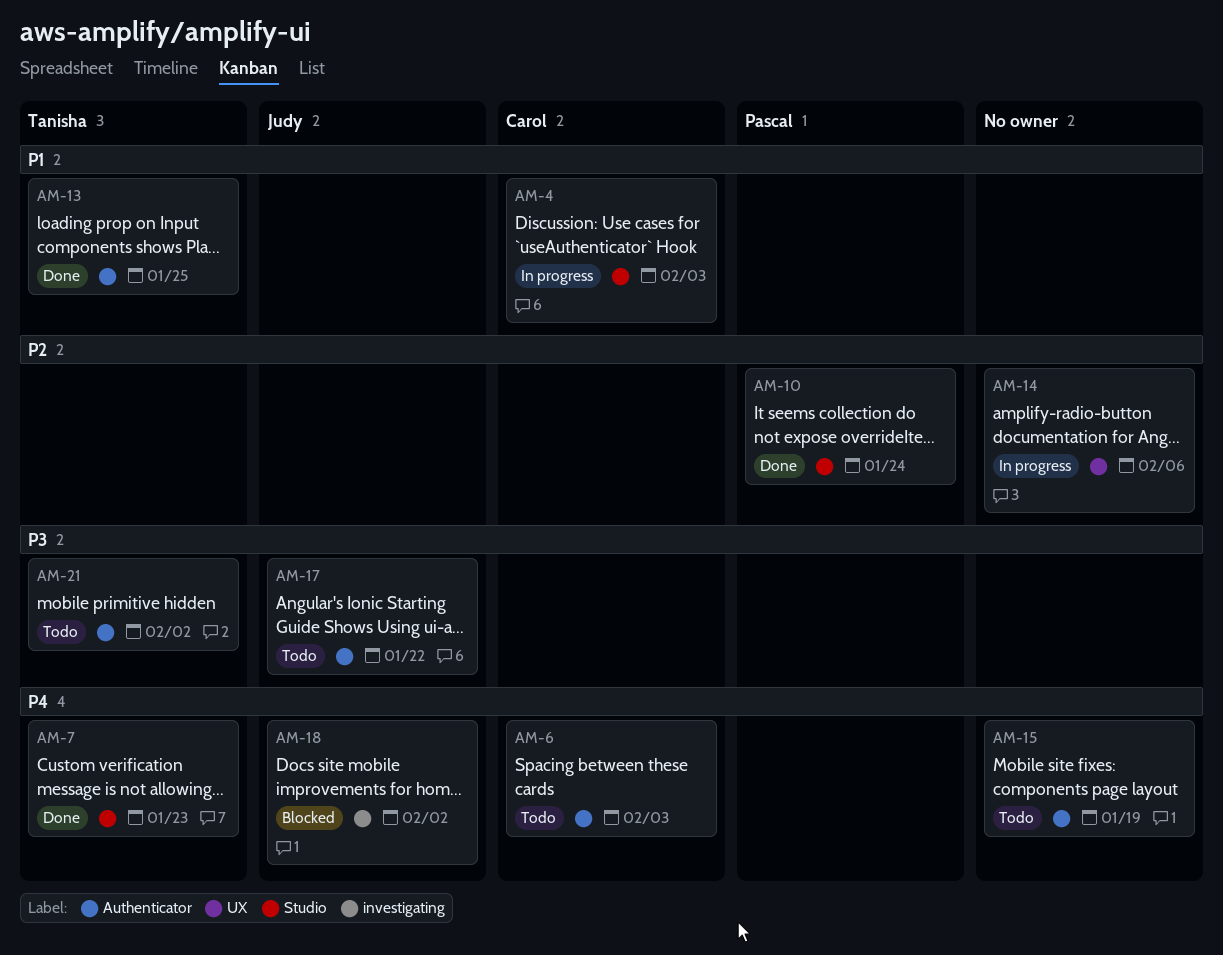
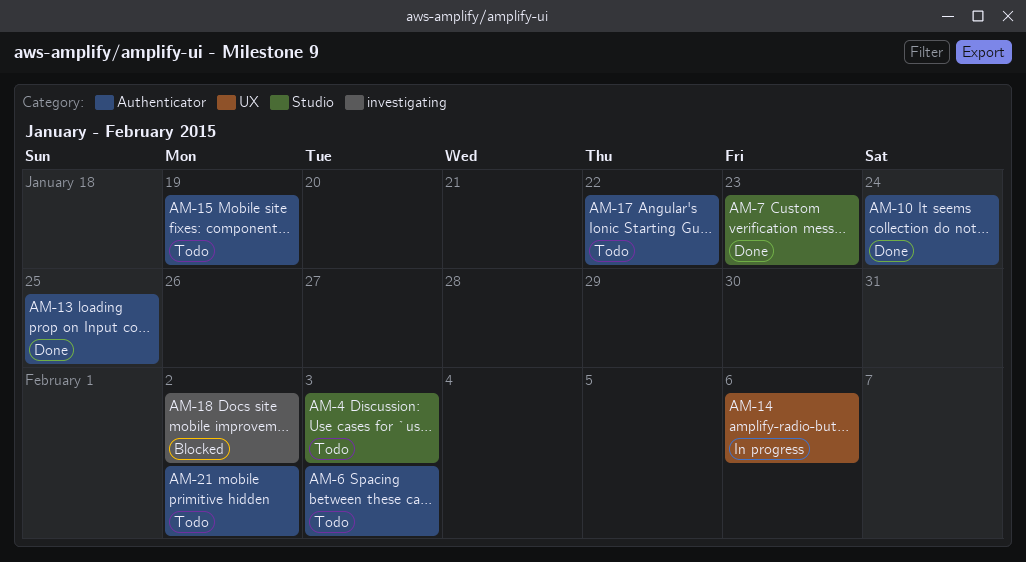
AM-4, status: In progress -> Todo
AM-10, label: Studio -> Authenticator

